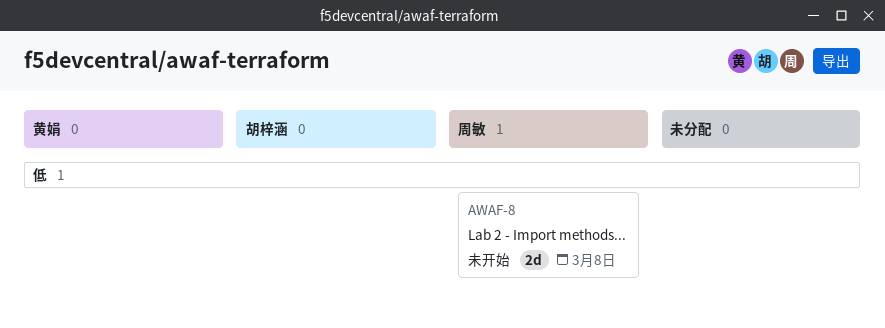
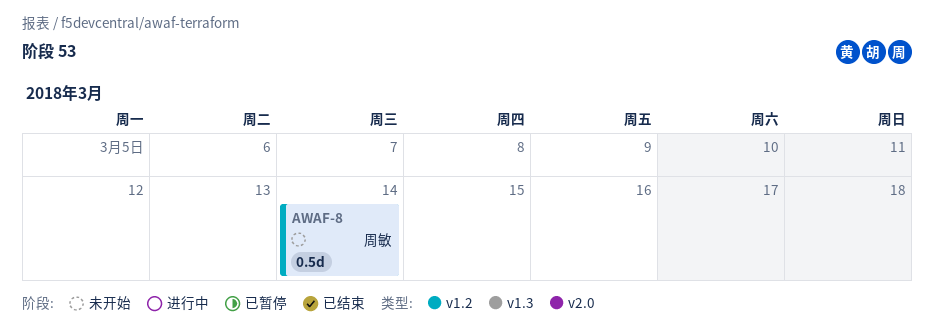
AWAF-8, estimate: 2d -> 0.5d
AWAF-8, due: Mar 8 -> Mar 14

